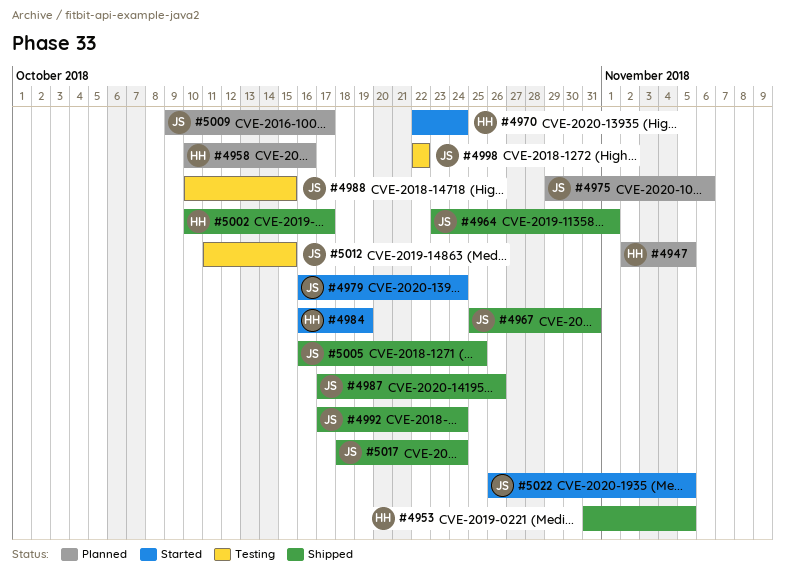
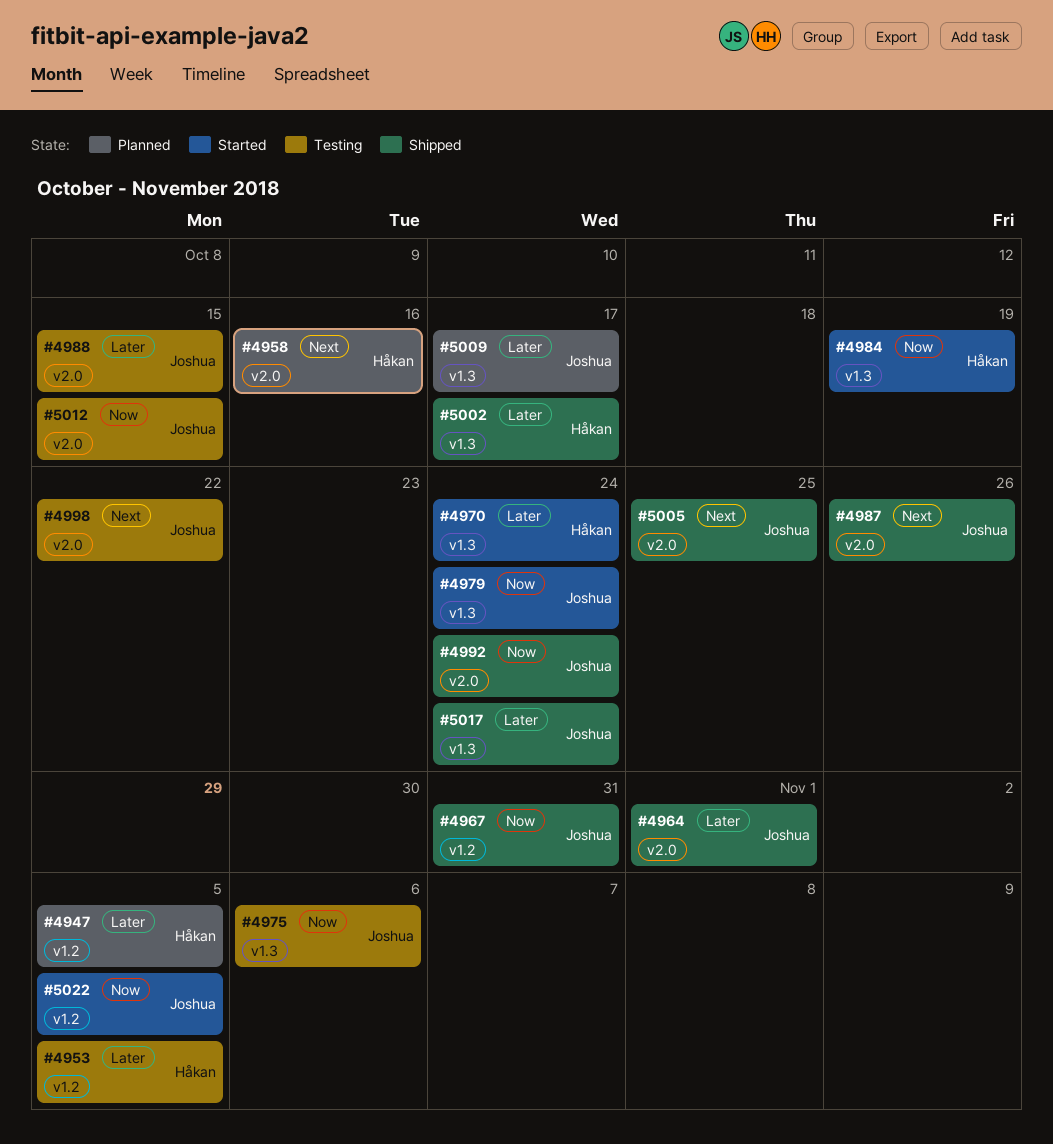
#4953, status: Shipped -> Testing
#4975, status: Planned -> Testing

